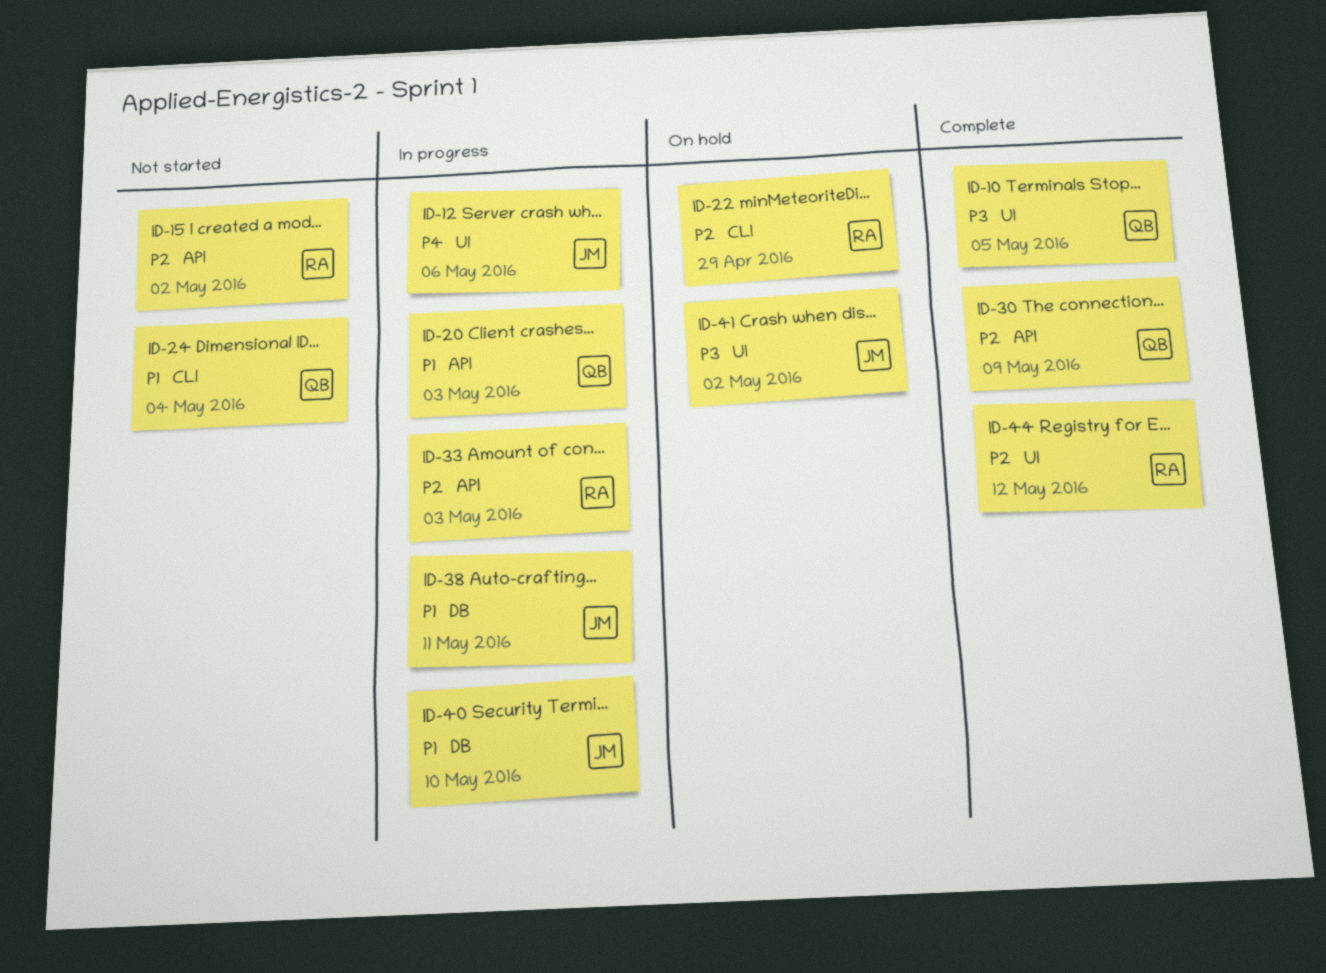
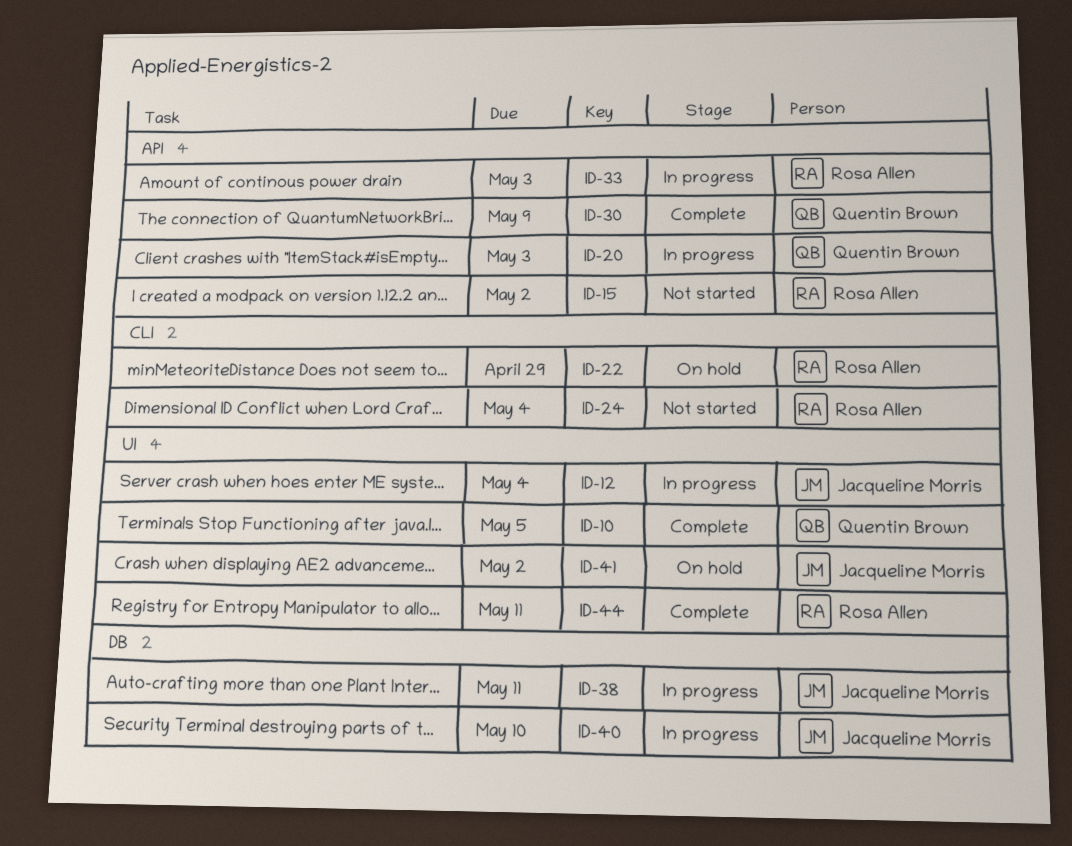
ID-12, due: May 6 -> May 4
ID-24, owner: Quentin Brown -> Rosa Allen
ID-44, due: May 12 -> May 11

